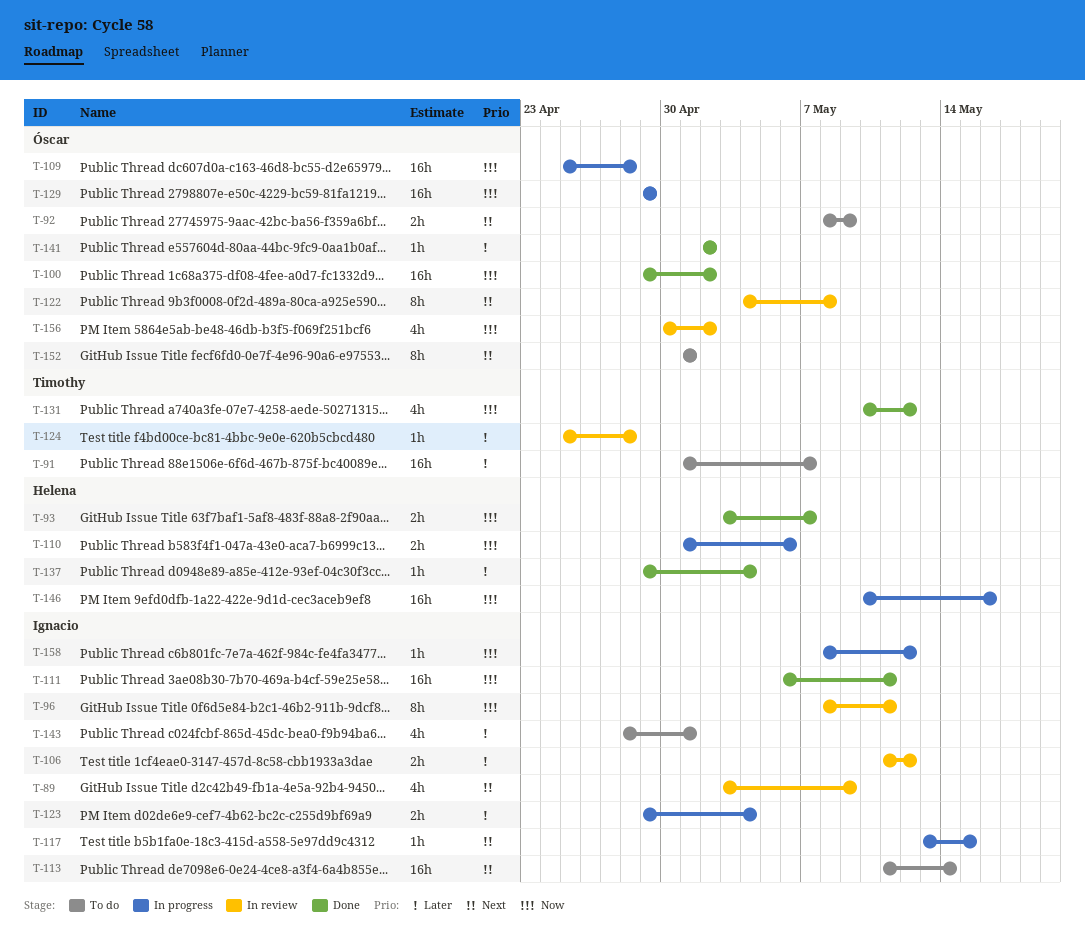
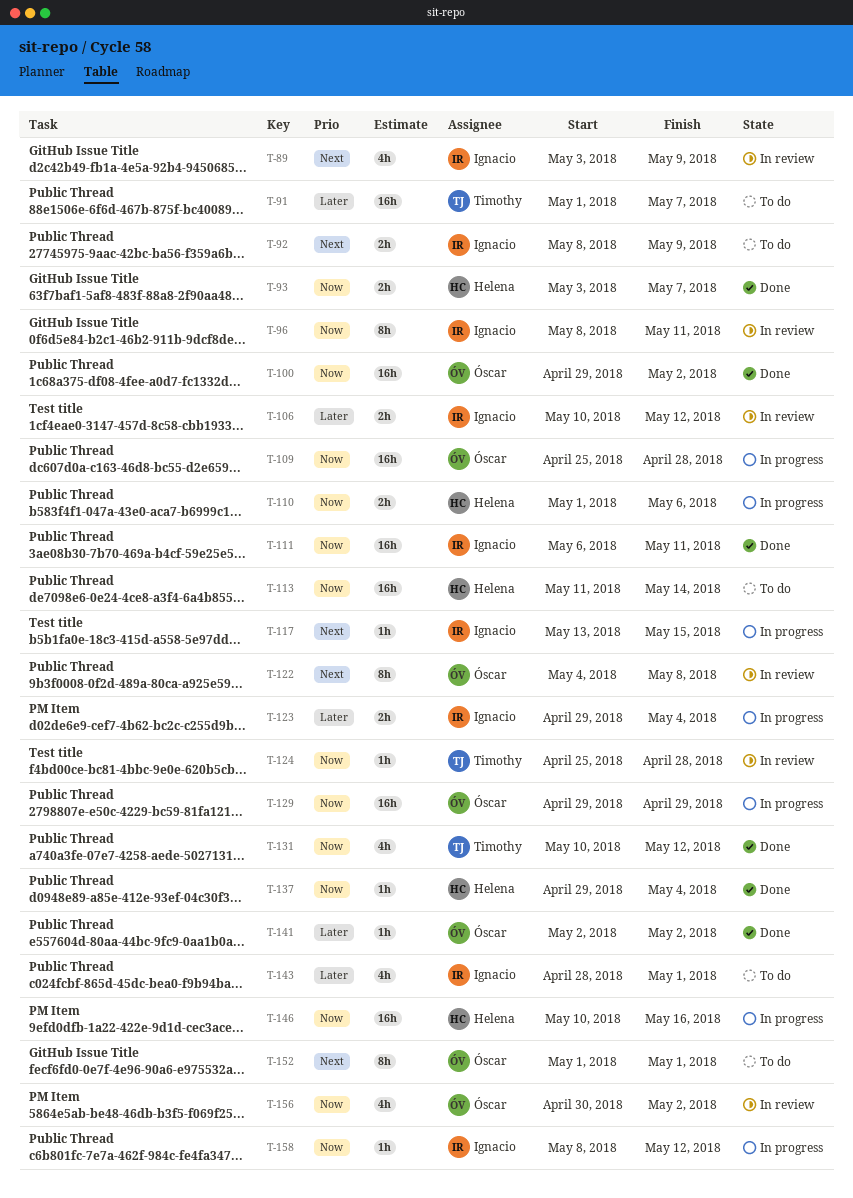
T-92, owner: Óscar -> Ignacio
T-106, start: May 11 -> May 10
T-113, owner: Ignacio -> Helena
T-113, priority: Next -> Now
T-124, priority: Later -> Now
T-137, priority: Later -> Now

